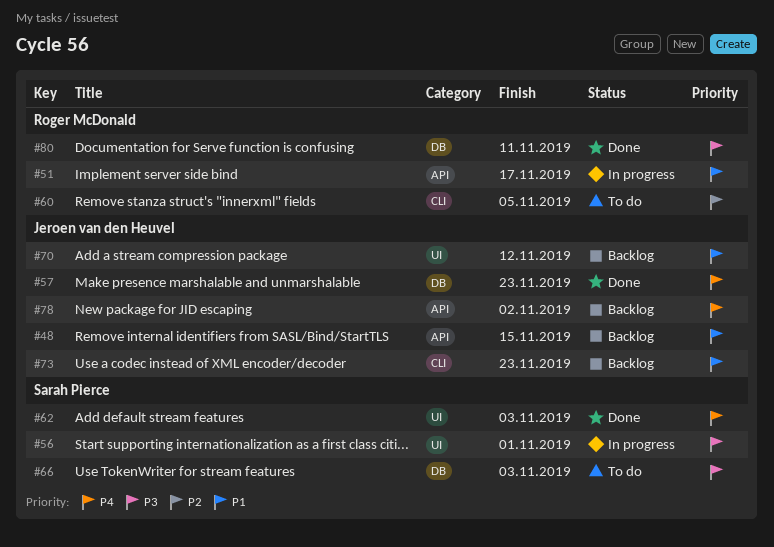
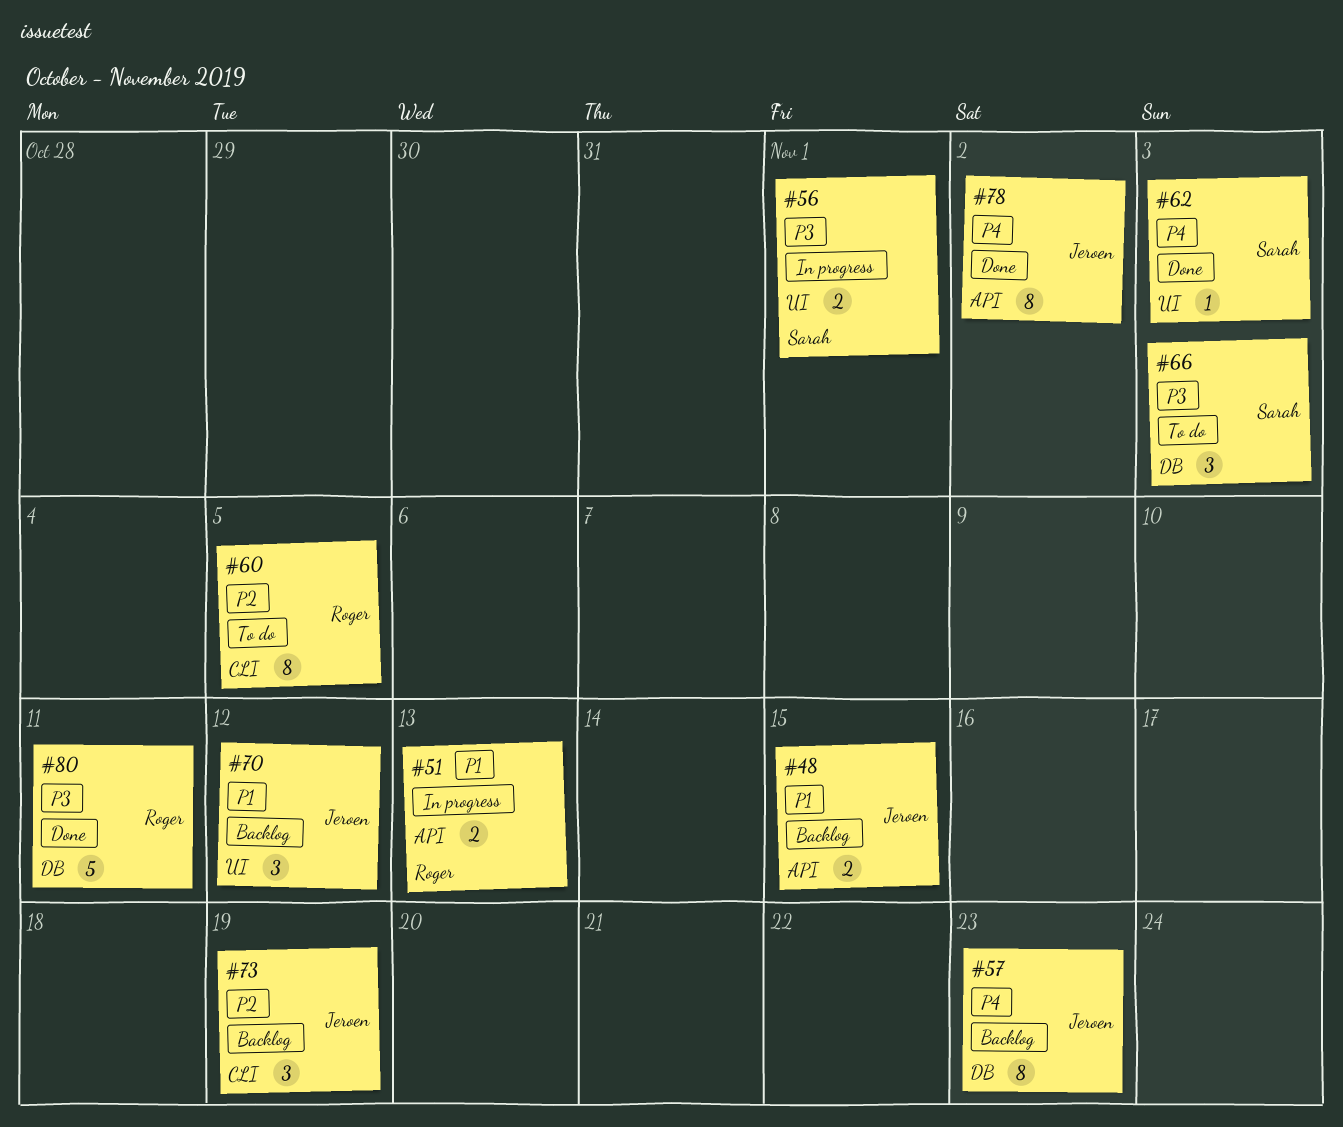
#51, due: Nov 17 -> Nov 13
#57, status: Done -> Backlog
#73, priority: P1 -> P2
#73, due: Nov 23 -> Nov 19
#78, status: Backlog -> Done

